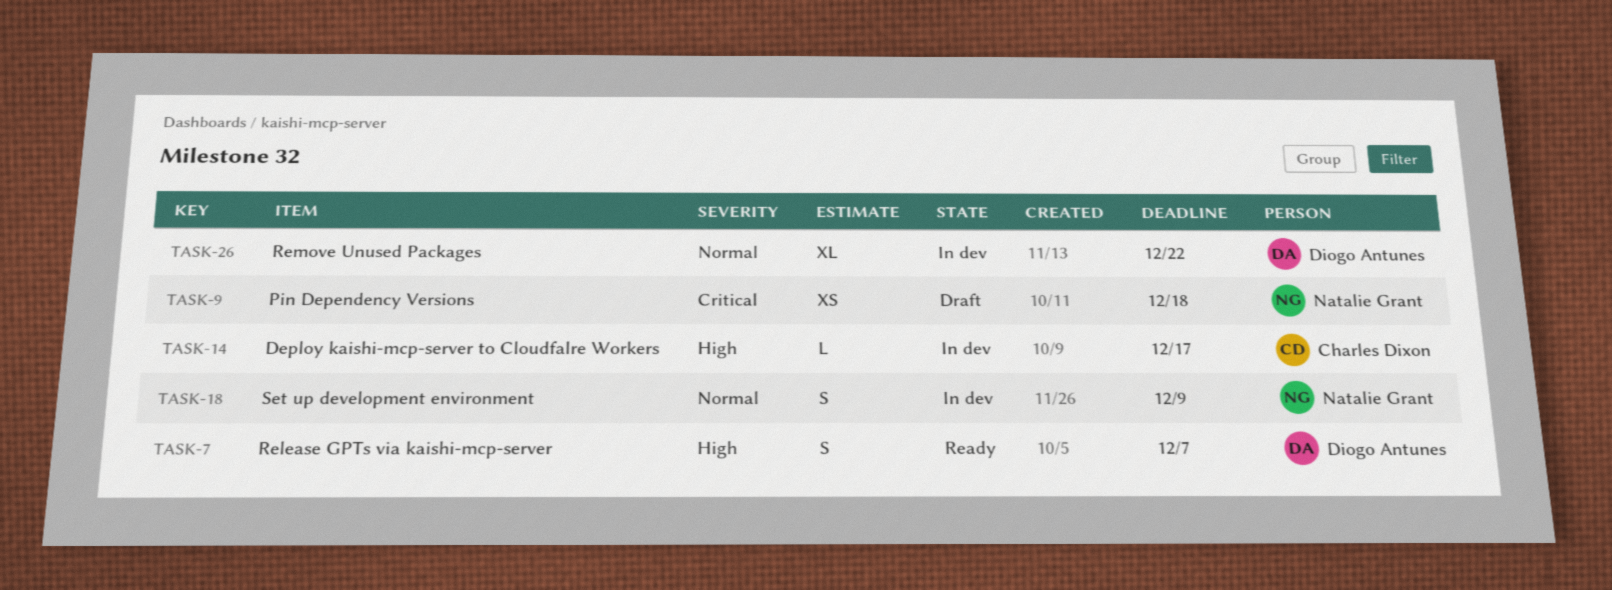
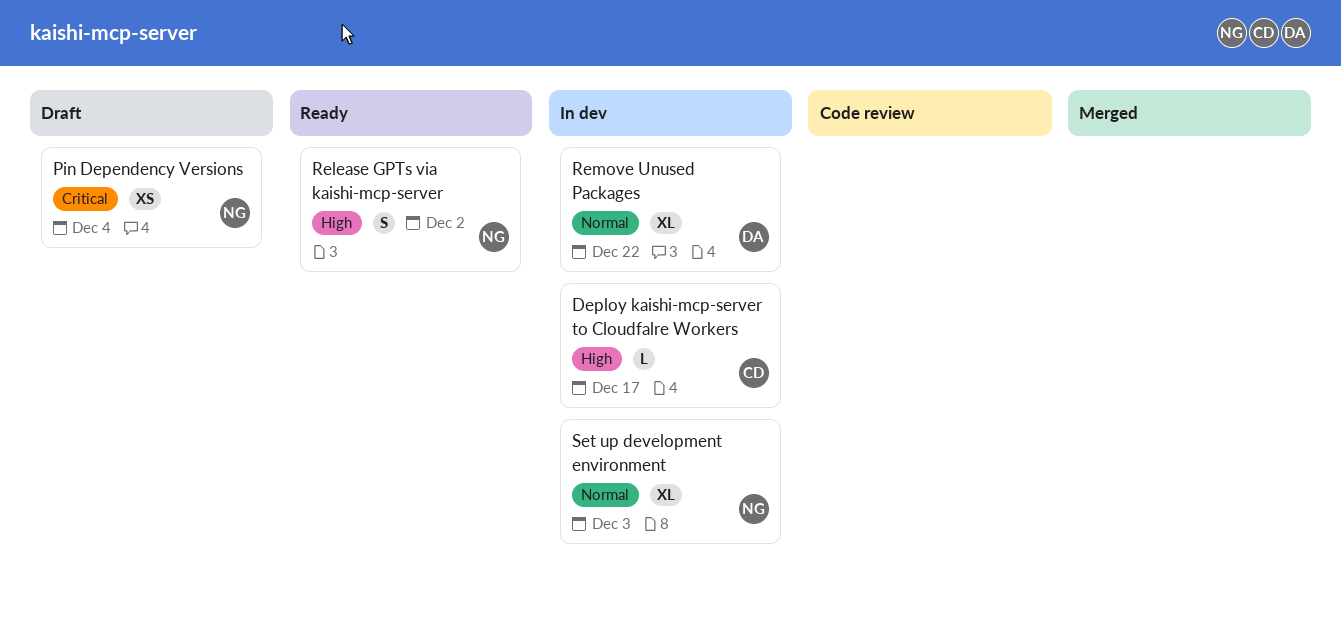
Pin Dependency Versions, due: Dec 18 -> Dec 4
Release GPTs via kaishi-mcp-server, owner: Diogo Antunes -> Natalie Grant
Release GPTs via kaishi-mcp-server, due: Dec 7 -> Dec 2
Set up development environment, estimate: S -> XL
Set up development environment, due: Dec 9 -> Dec 3

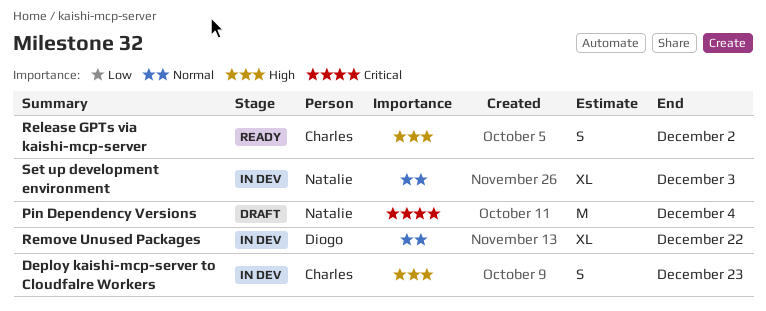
Deploy kaishi-mcp-server to Cloudfalre Workers, estimate: L -> S
Deploy kaishi-mcp-server to Cloudfalre Workers, due: Dec 17 -> Dec 23
Pin Dependency Versions, estimate: XS -> M
Release GPTs via kaishi-mcp-server, owner: Natalie -> Charles

